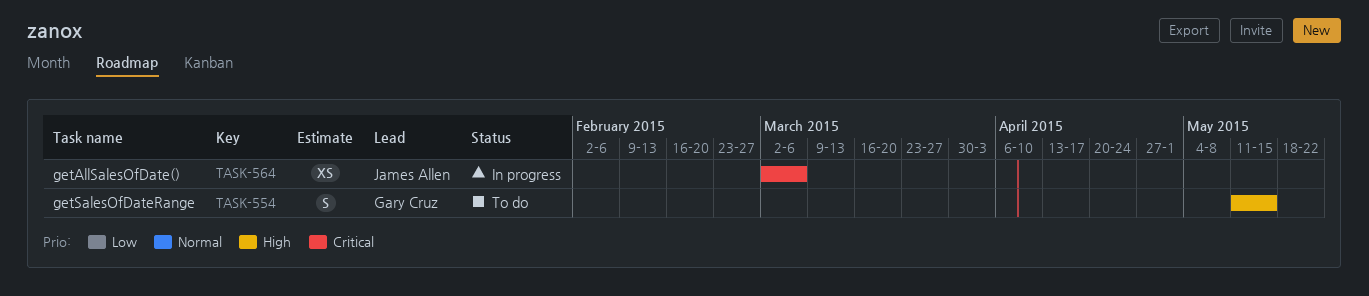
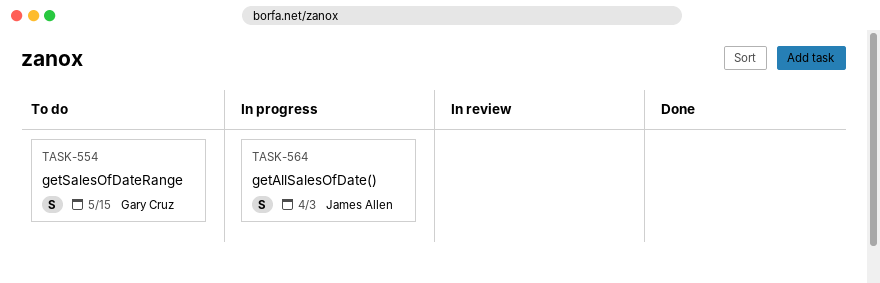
TASK-564, estimate: XS -> S
TASK-564, due: Mar 6 -> Apr 3

